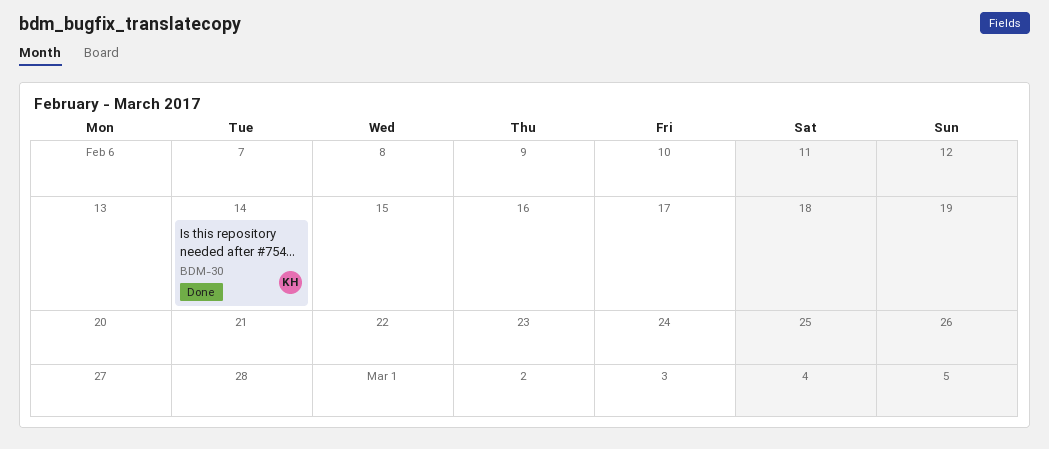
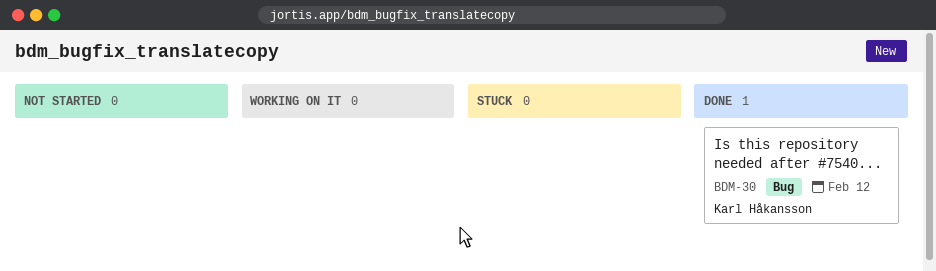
BDM-30, due: Feb 14 -> Feb 12

